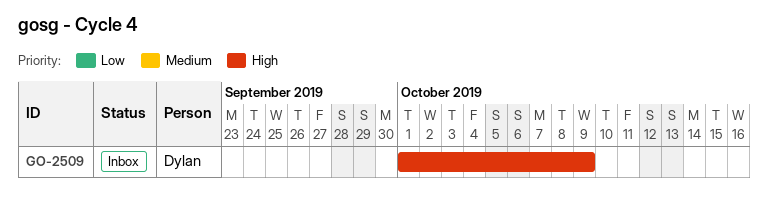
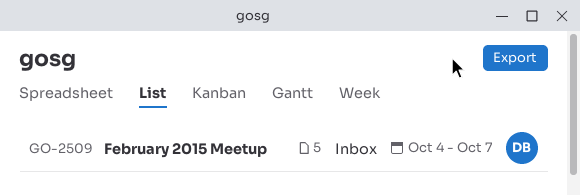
GO-2509, start: Oct 1 -> Oct 4
GO-2509, due: Oct 9 -> Oct 7

